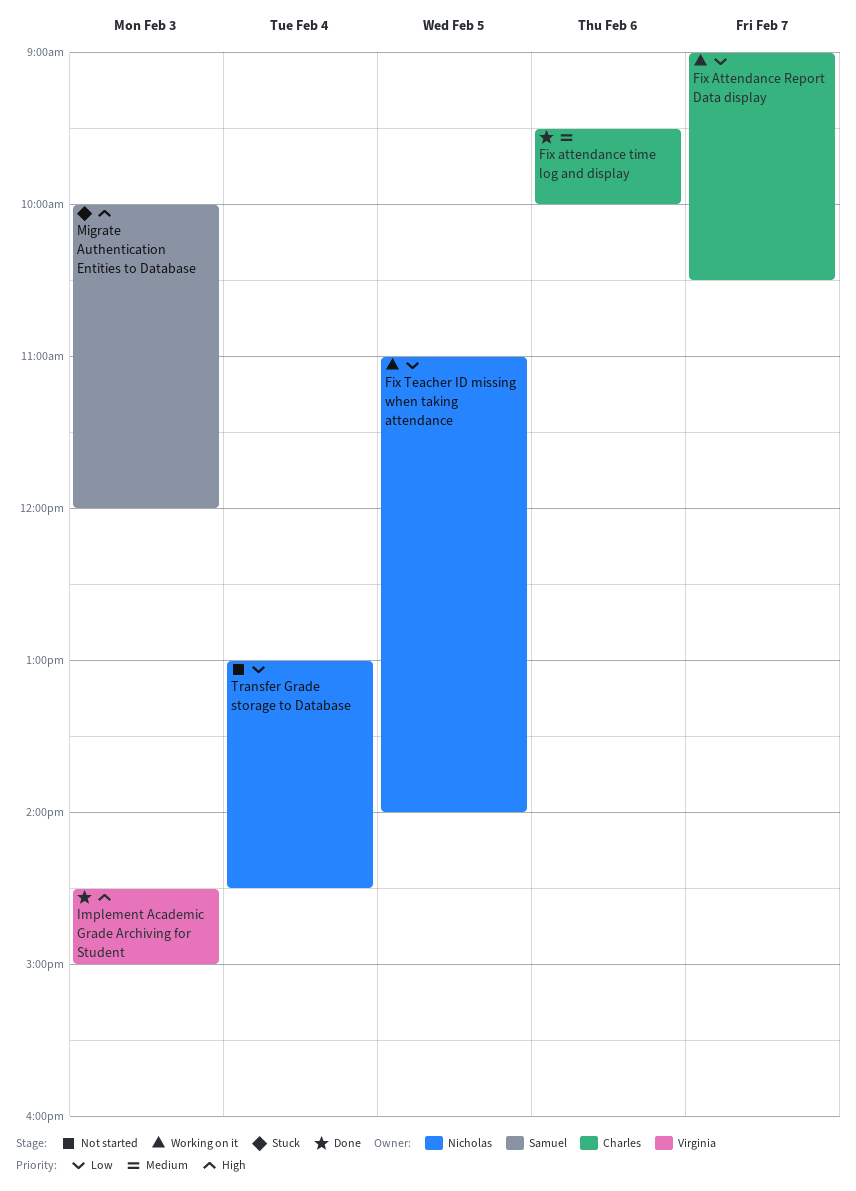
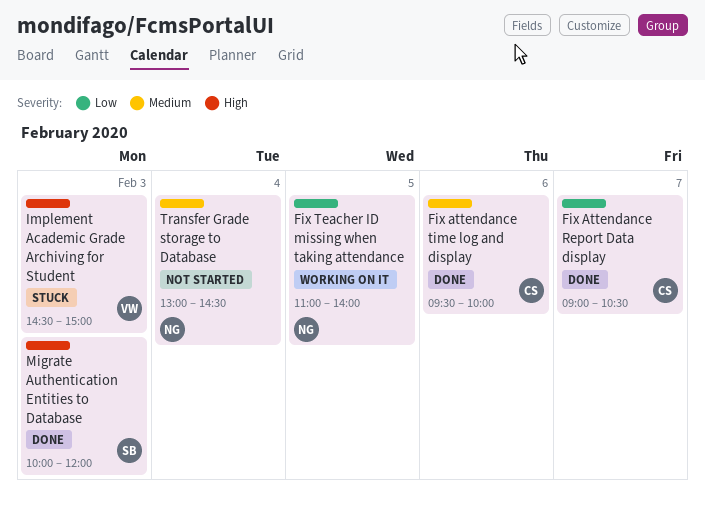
Fix Attendance Report Data display, status: Working on it -> Done
Implement Academic Grade Archiving for Student, status: Done -> Stuck
Migrate Authentication Entities to Database, status: Stuck -> Done
Transfer Grade storage to Database, priority: Low -> Medium

